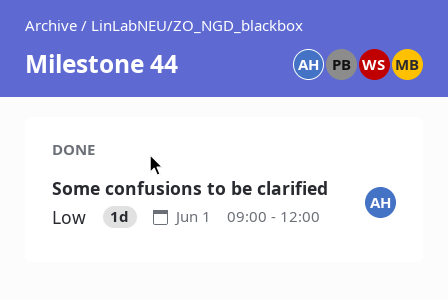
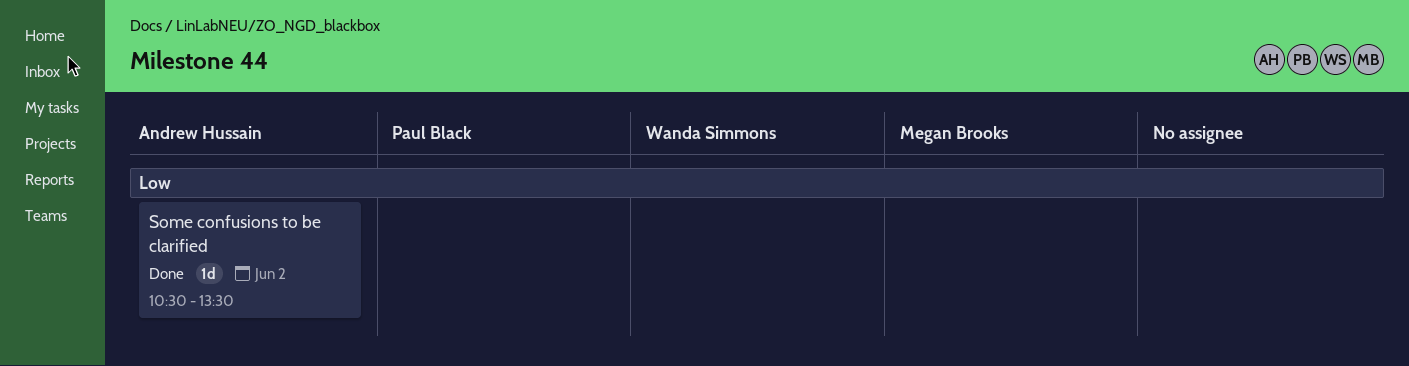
Some confusions to be clarified, day: Jun 1 -> Jun 2
Some confusions to be clarified, begins: 09:00 -> 10:30
Some confusions to be clarified, ends: 12:00 -> 13:30

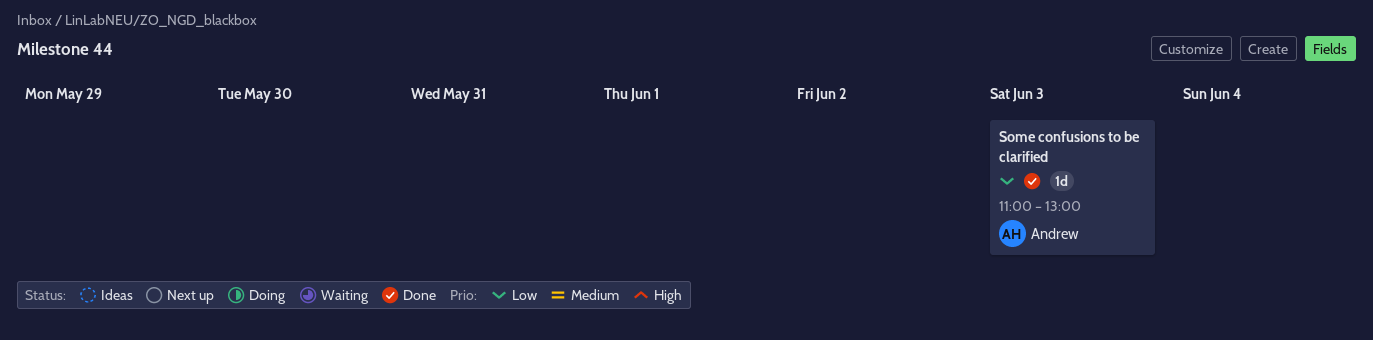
Some confusions to be clarified, day: Jun 2 -> Jun 3
Some confusions to be clarified, begins: 10:30 -> 11:00
Some confusions to be clarified, ends: 13:30 -> 13:00

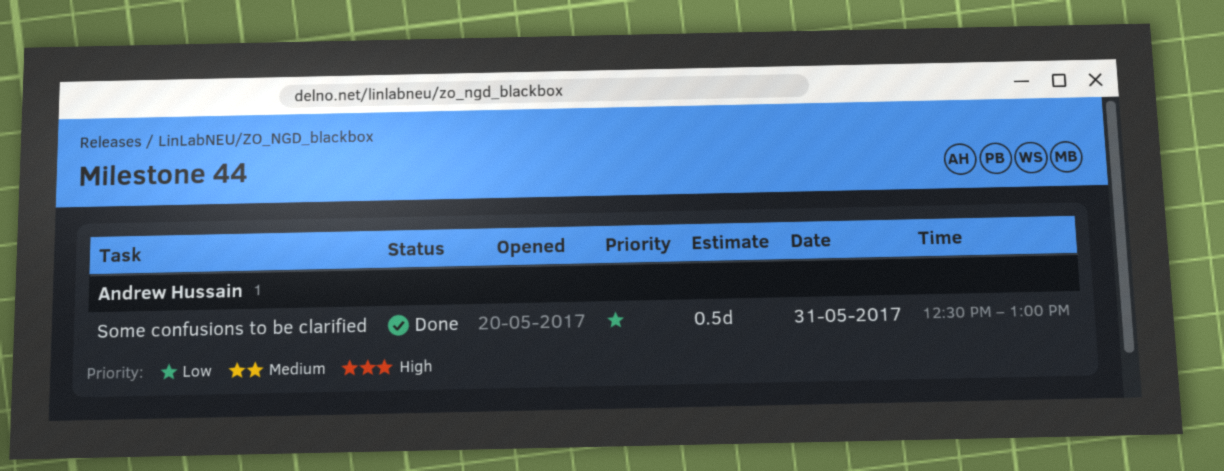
Some confusions to be clarified, estimate: 1d -> 0.5d
Some confusions to be clarified, day: Jun 3 -> May 31
Some confusions to be clarified, begins: 11:00 -> 12:30

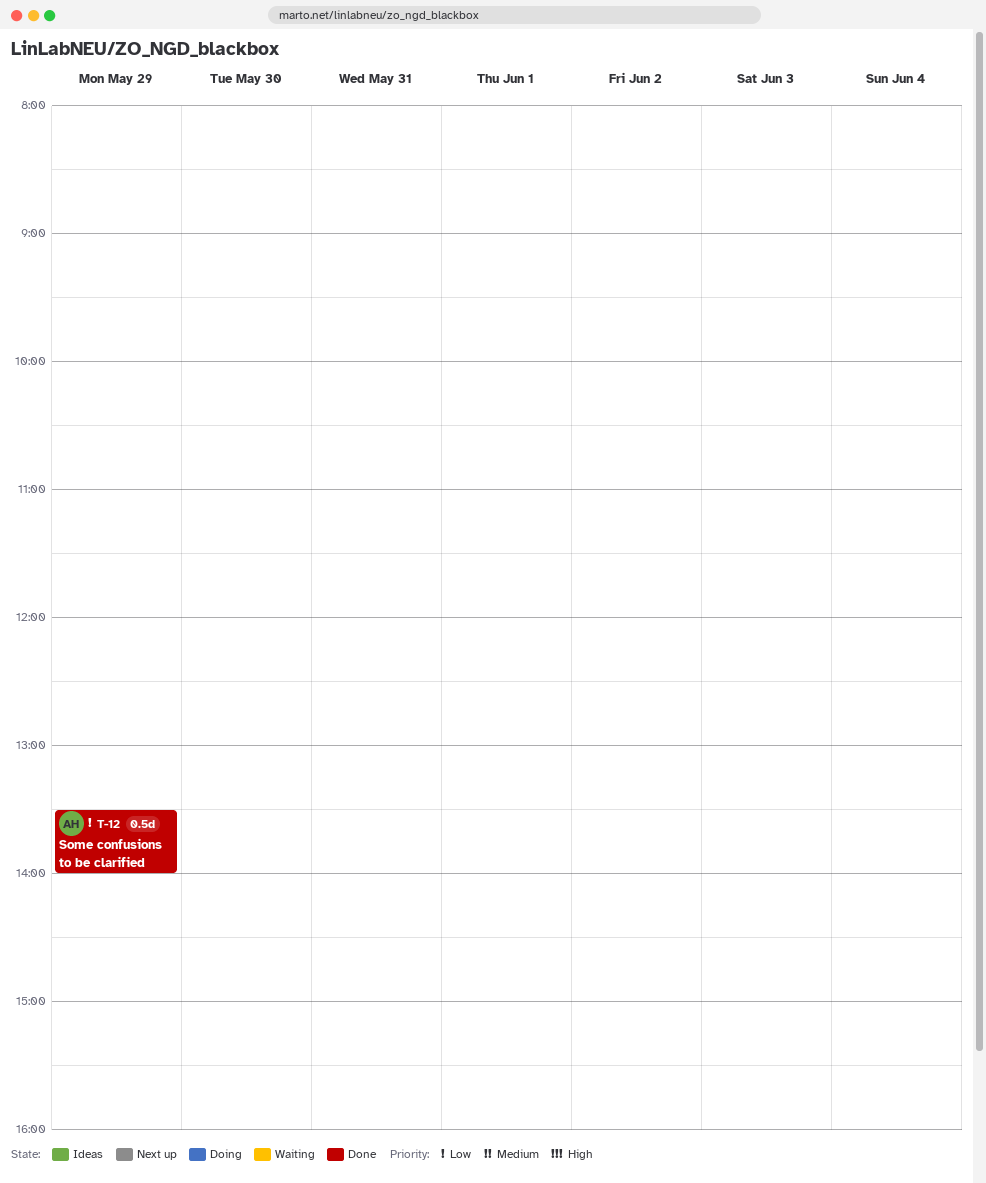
Some confusions to be clarified, day: May 31 -> May 29
Some confusions to be clarified, begins: 12:30 -> 13:30
Some confusions to be clarified, ends: 13:00 -> 14:00

